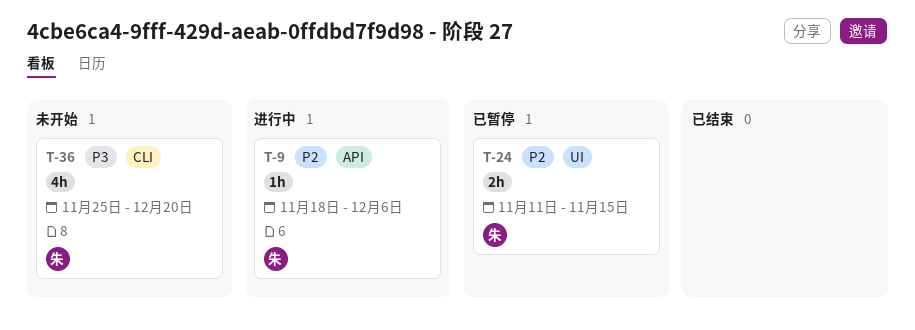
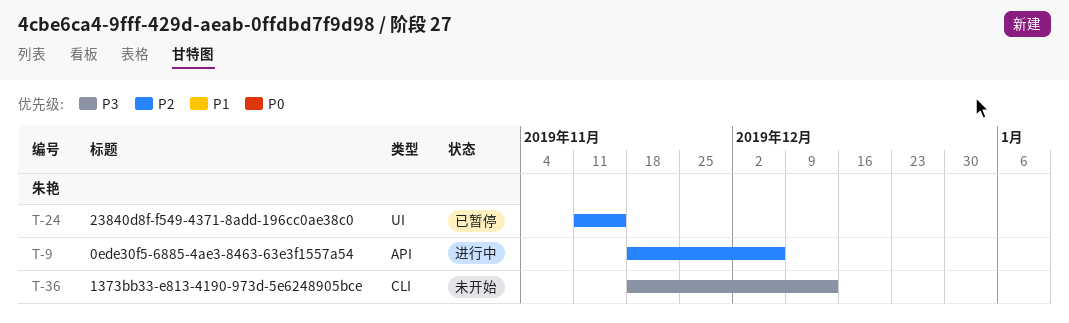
T-36, start: Nov 25 -> Nov 18
T-36, due: Dec 20 -> Dec 13

